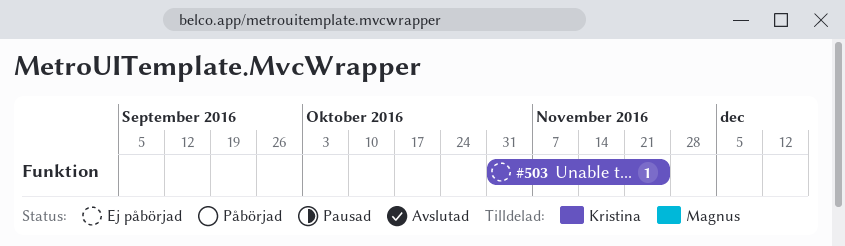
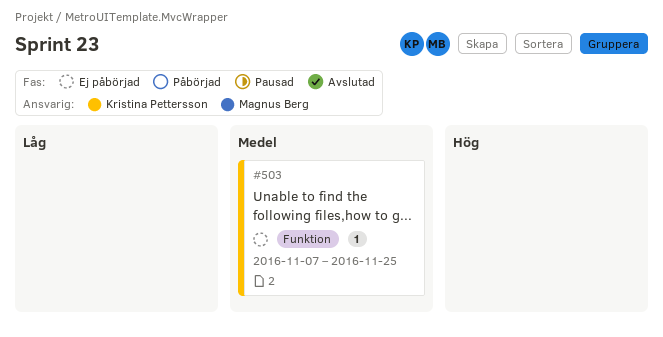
#503, start: Oct 31 -> Nov 7

